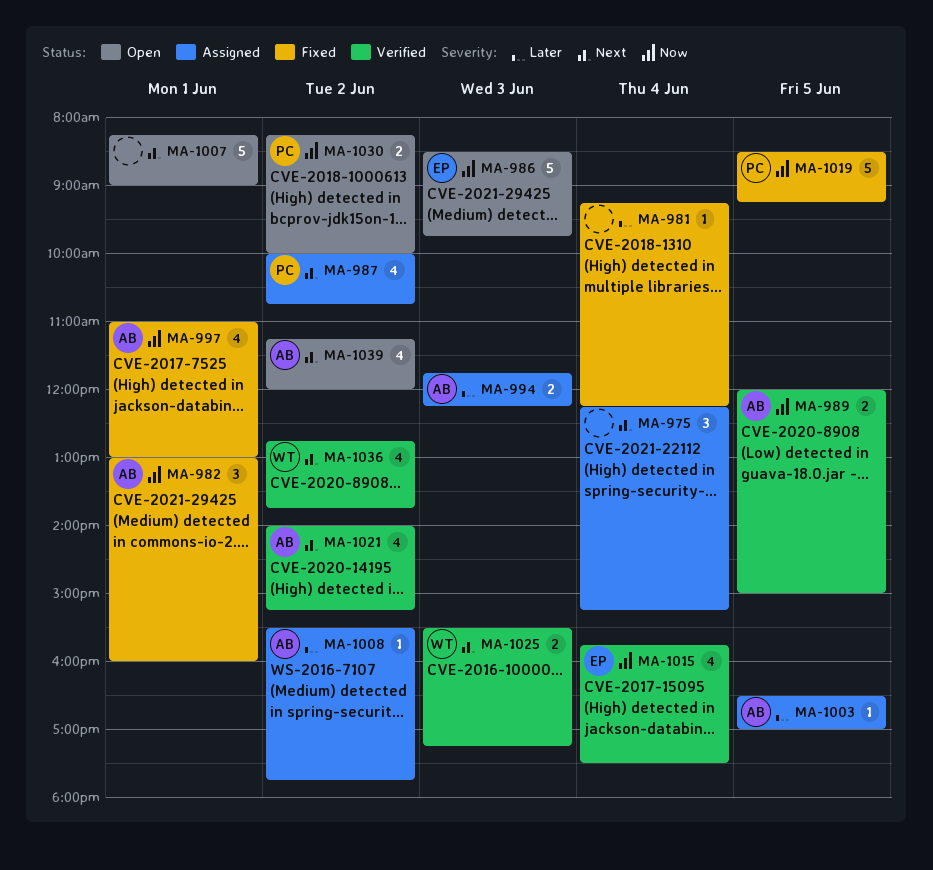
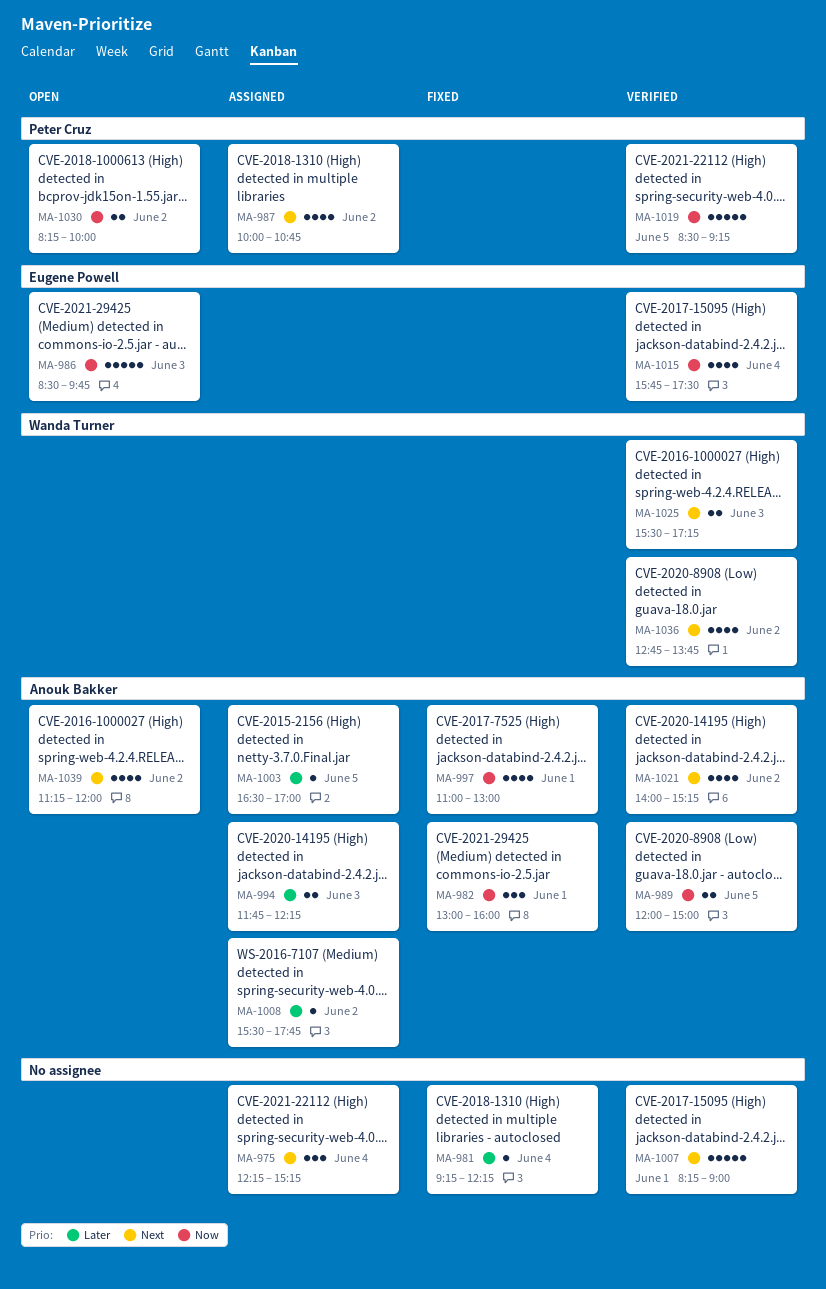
MA-1007, status: Open -> Verified
MA-1019, status: Fixed -> Verified

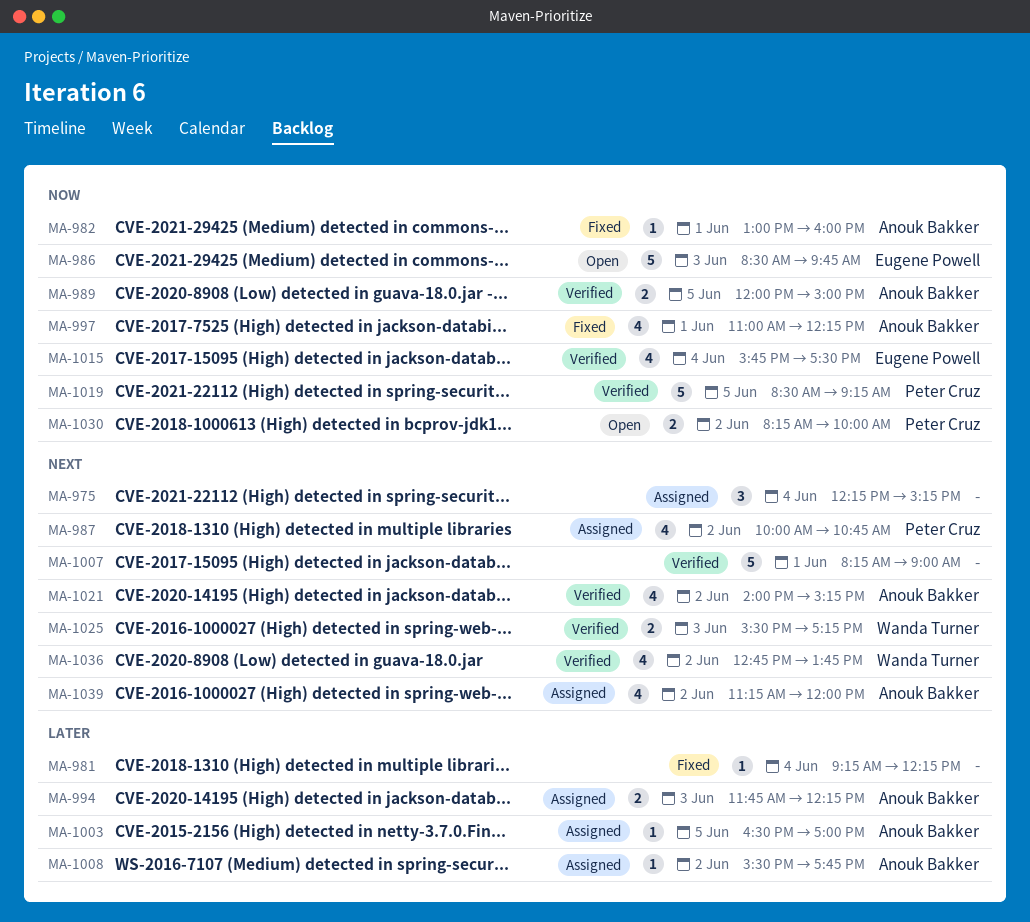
MA-982, estimate: 3 -> 1
MA-997, ends: 13:00 -> 12:15
MA-1039, status: Open -> Assigned

